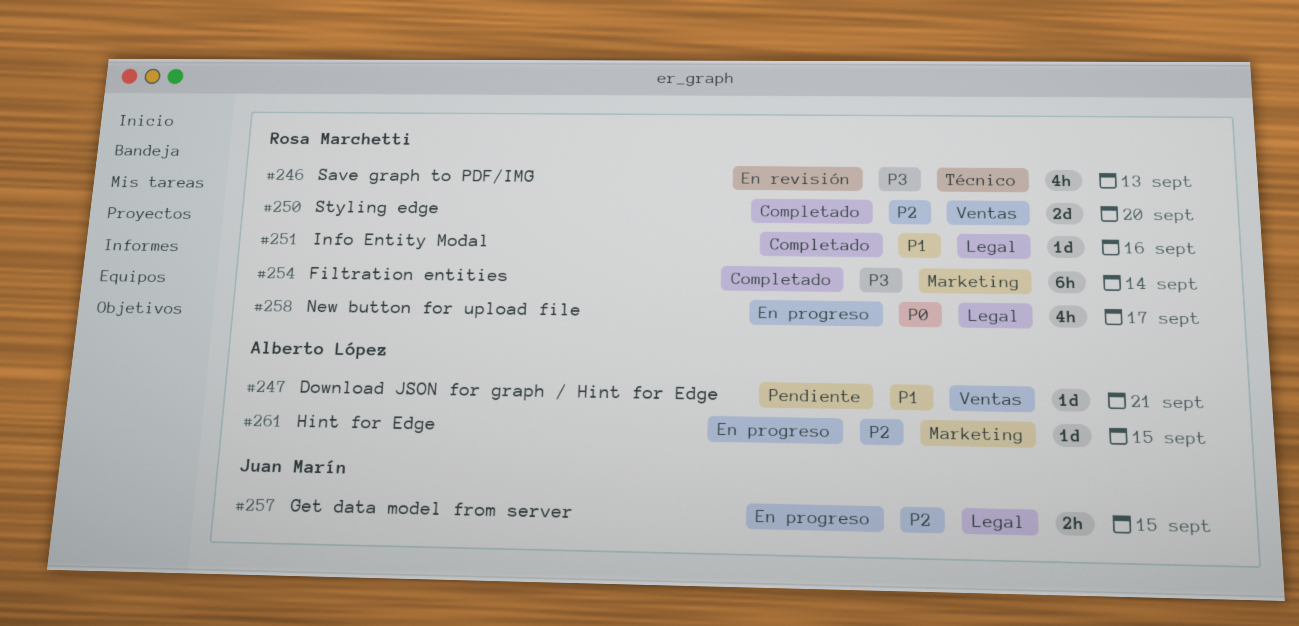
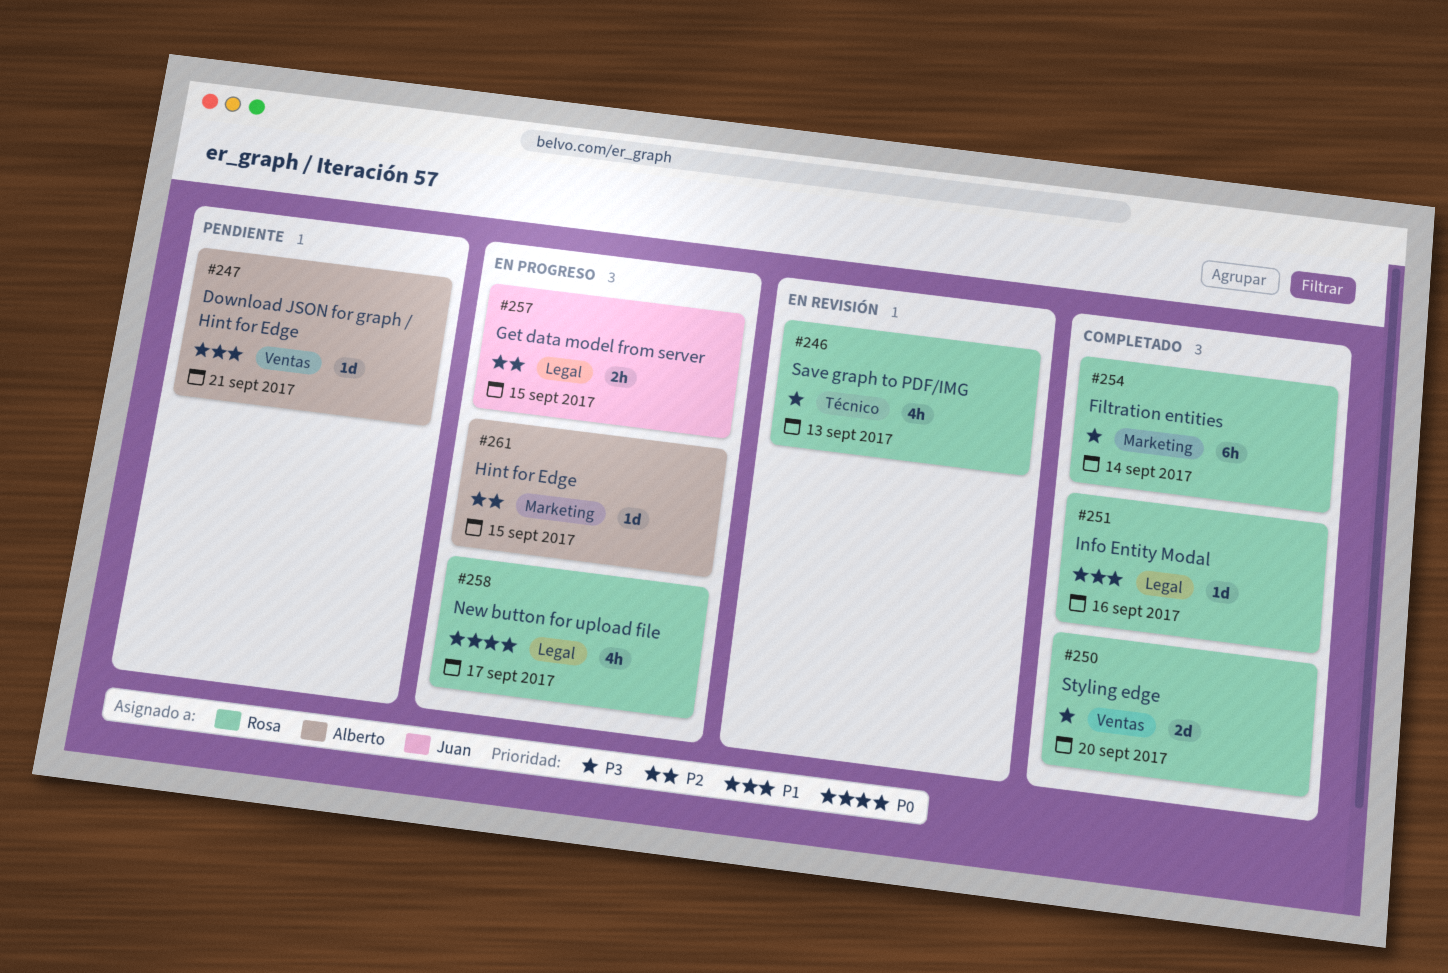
#250, priority: P2 -> P3

